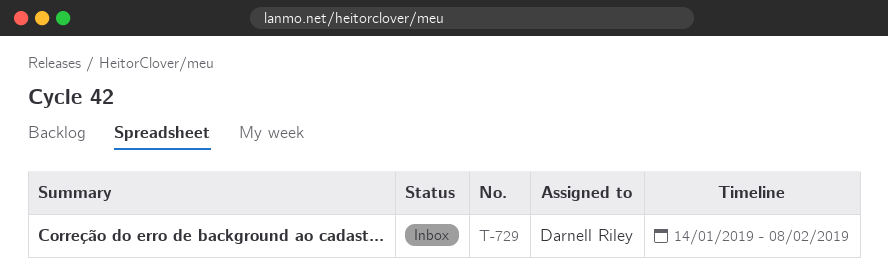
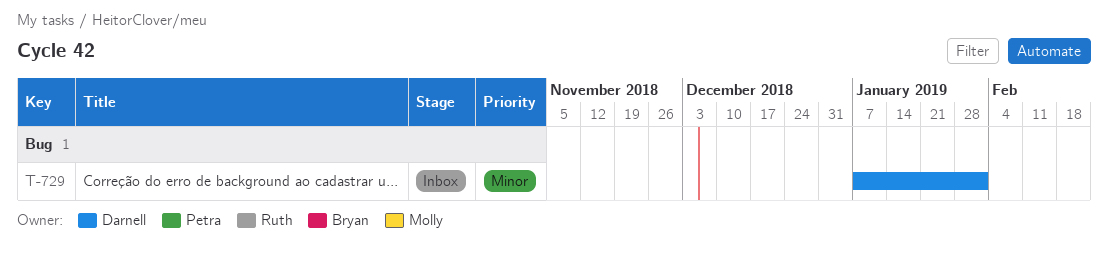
T-729, start: Jan 14 -> Jan 7
T-729, due: Feb 8 -> Feb 1

